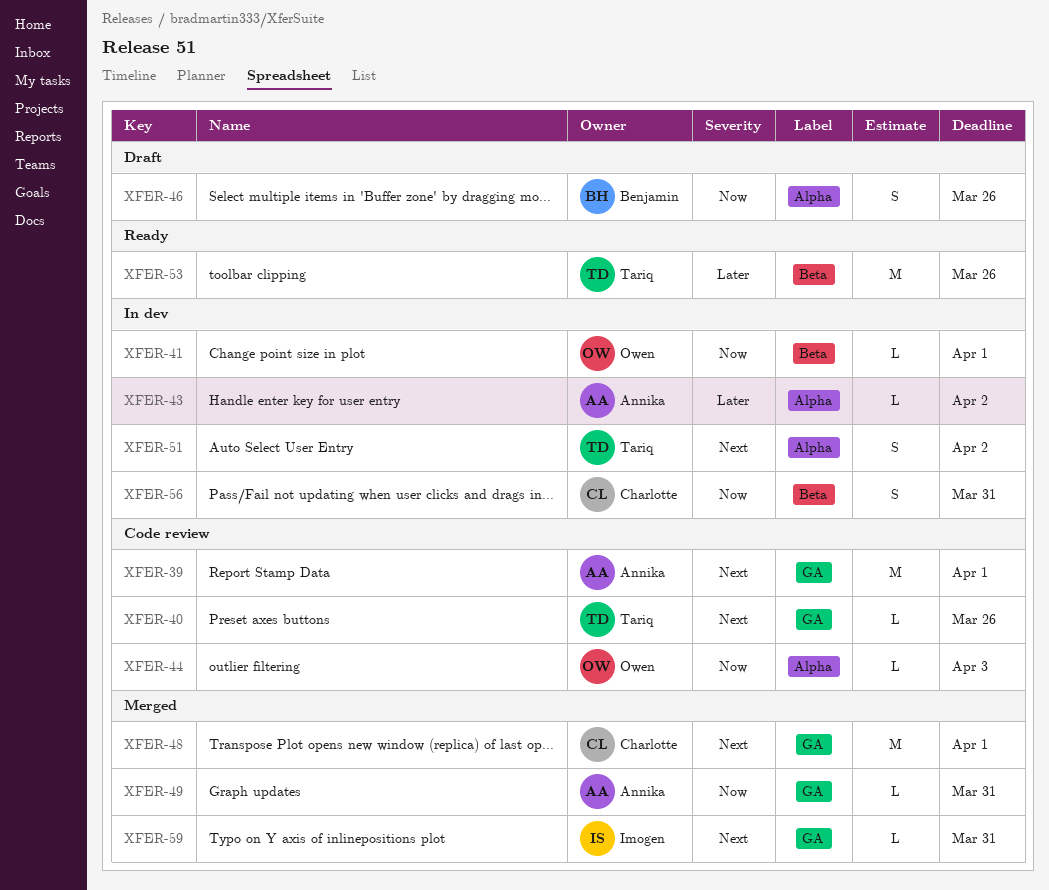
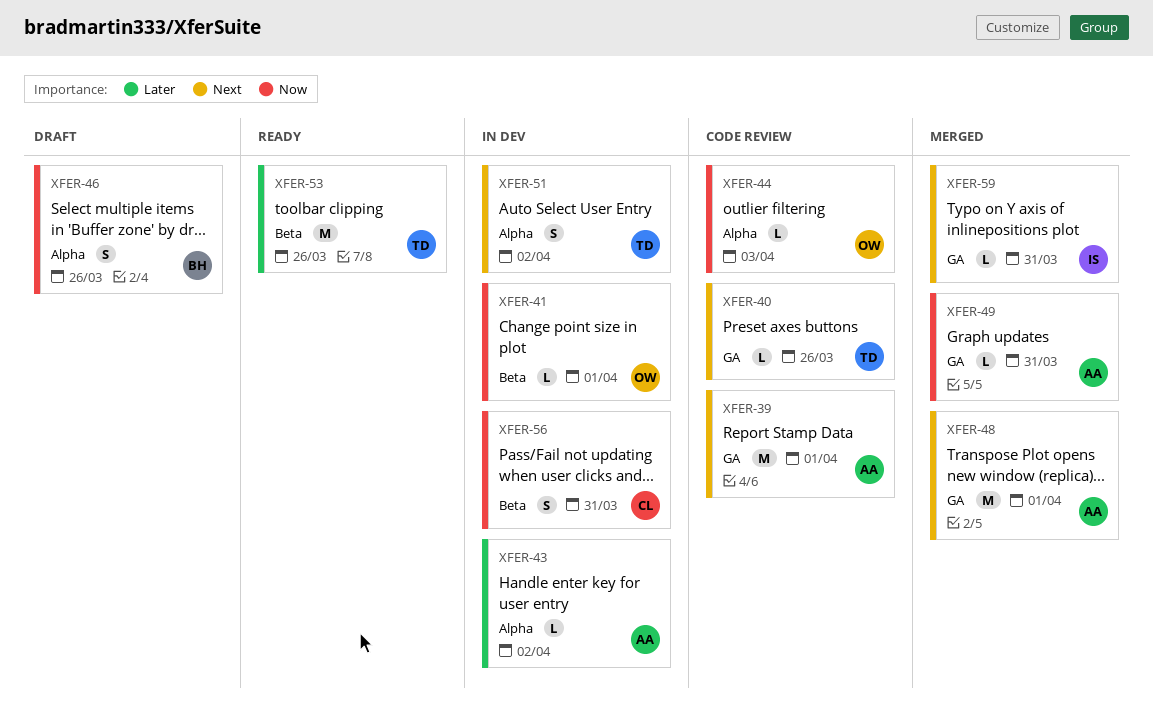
XFER-48, owner: Charlotte -> Annika

